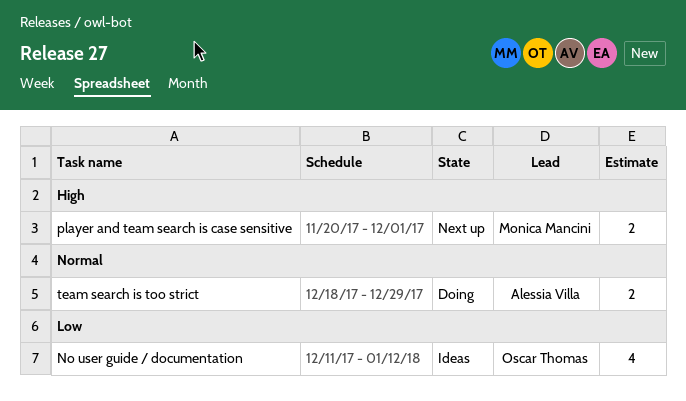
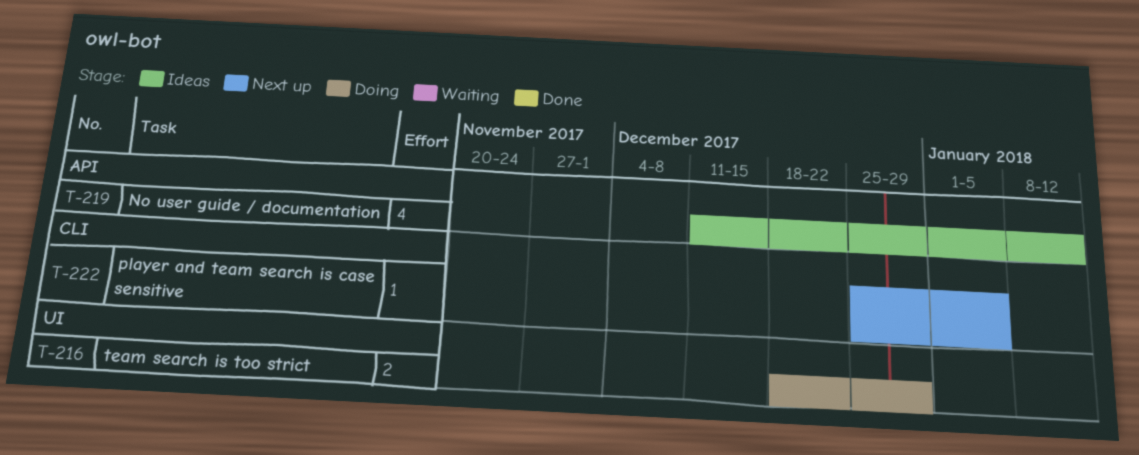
player and team search is case sensitive, estimate: 2 -> 1
player and team search is case sensitive, start: Nov 20 -> Dec 25
player and team search is case sensitive, due: Dec 1 -> Jan 5

